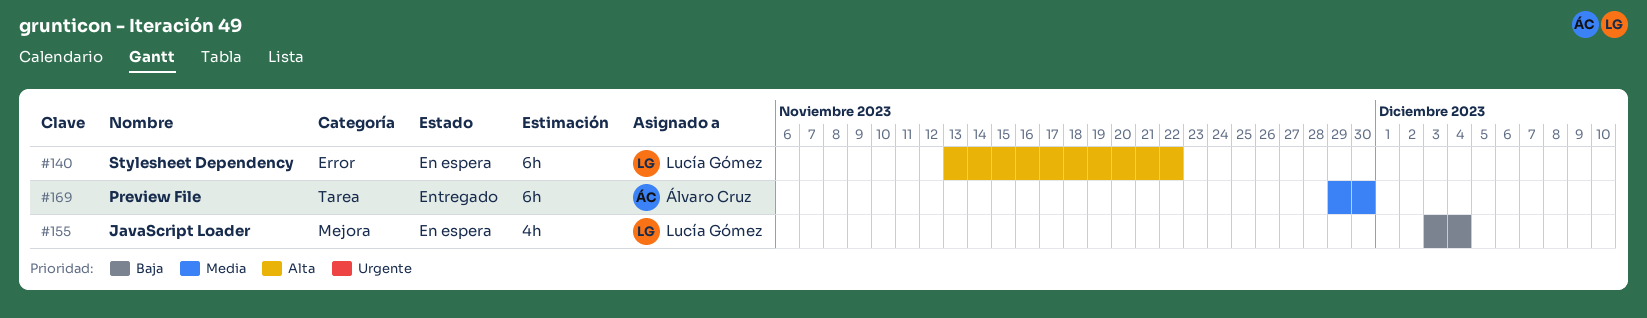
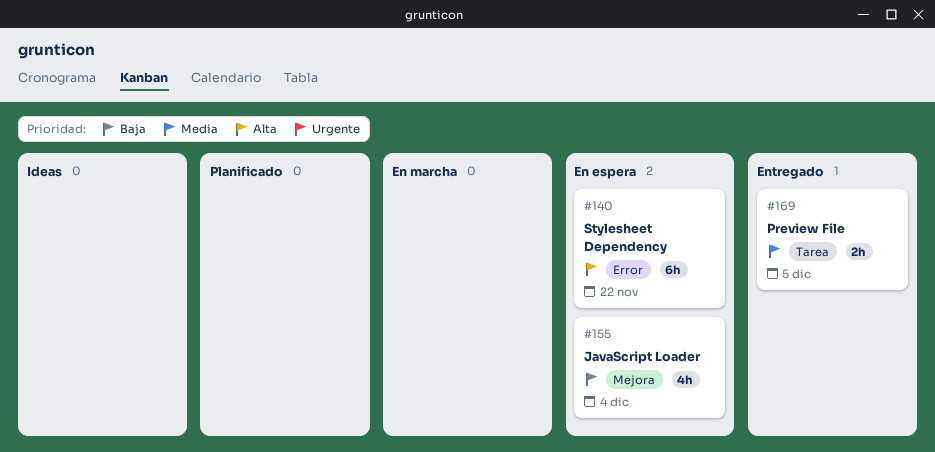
#169, estimate: 6h -> 2h
#169, due: Nov 30 -> Dec 5

